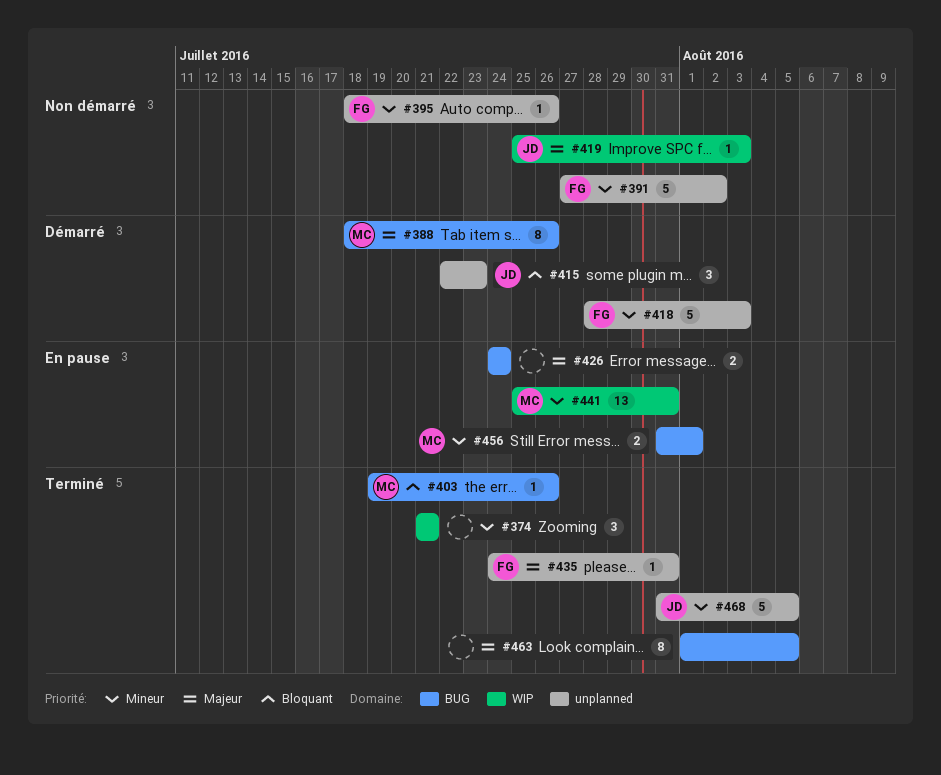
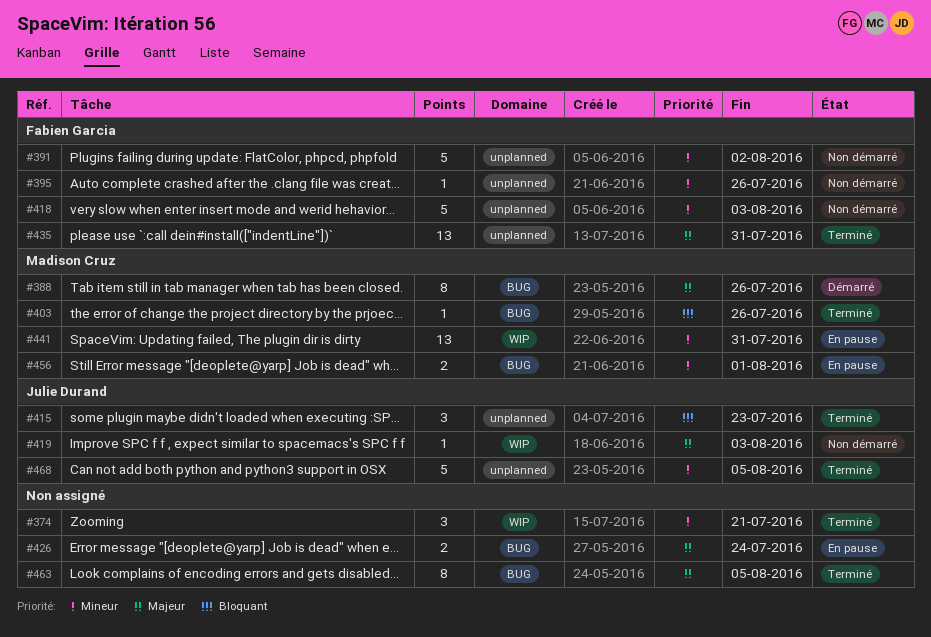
#415, status: Démarré -> Terminé
#418, status: Démarré -> Non démarré
#435, estimate: 1 -> 13

